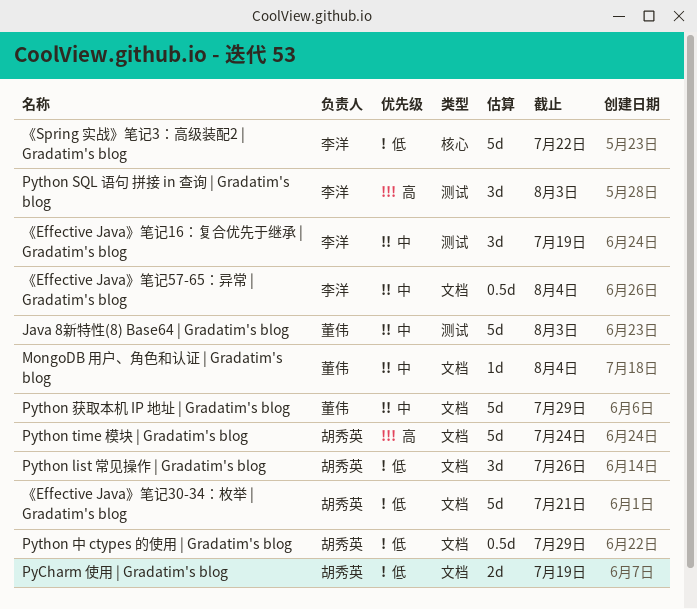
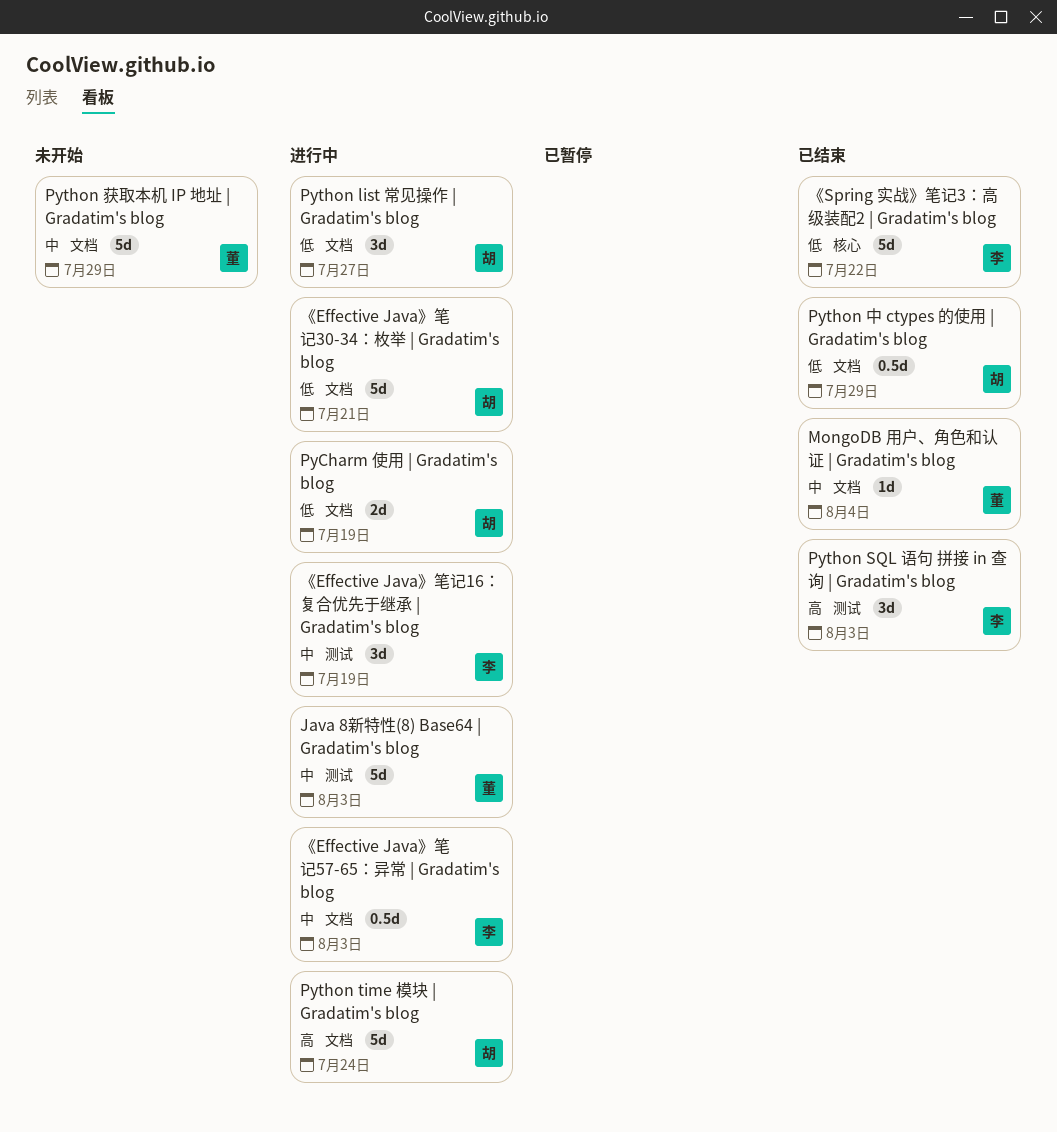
Python list 常见操作 | Gradatim's blog, due: Jul 26 -> Jul 27
《Effective Java》笔记57-65：异常 | Gradatim's blog, due: Aug 4 -> Aug 3

